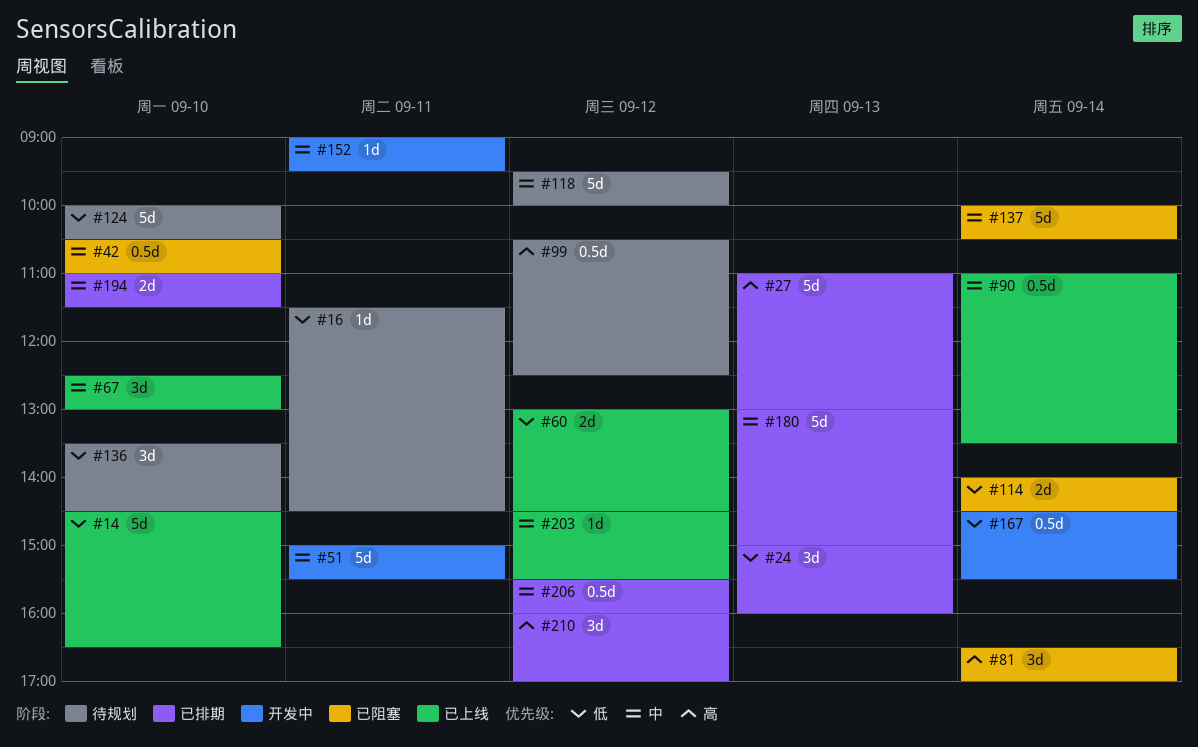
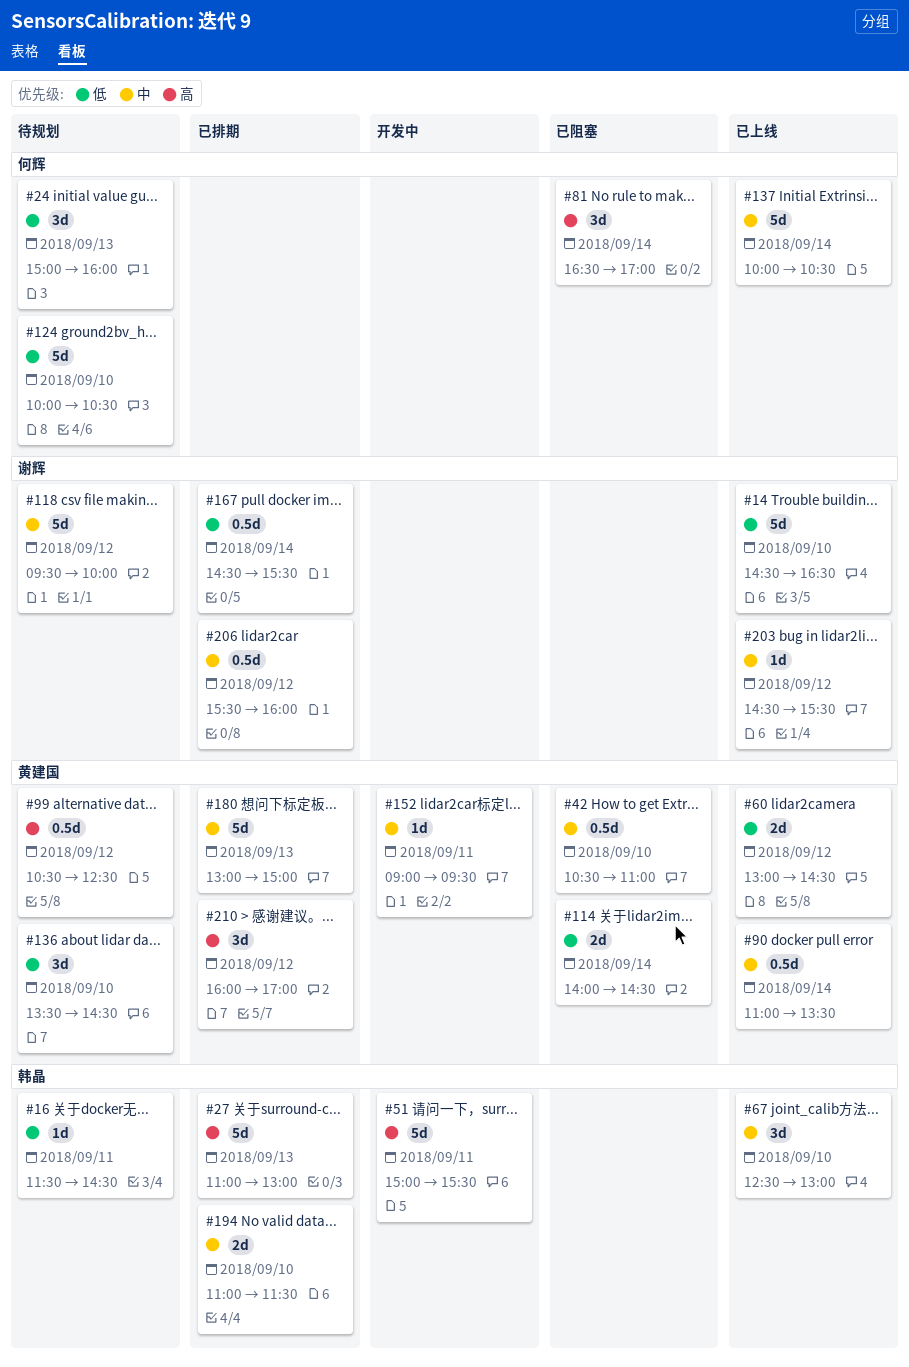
#24, status: 已排期 -> 待规划
#51, priority: 中 -> 高
#137, status: 已阻塞 -> 已上线
#167, status: 开发中 -> 已排期

